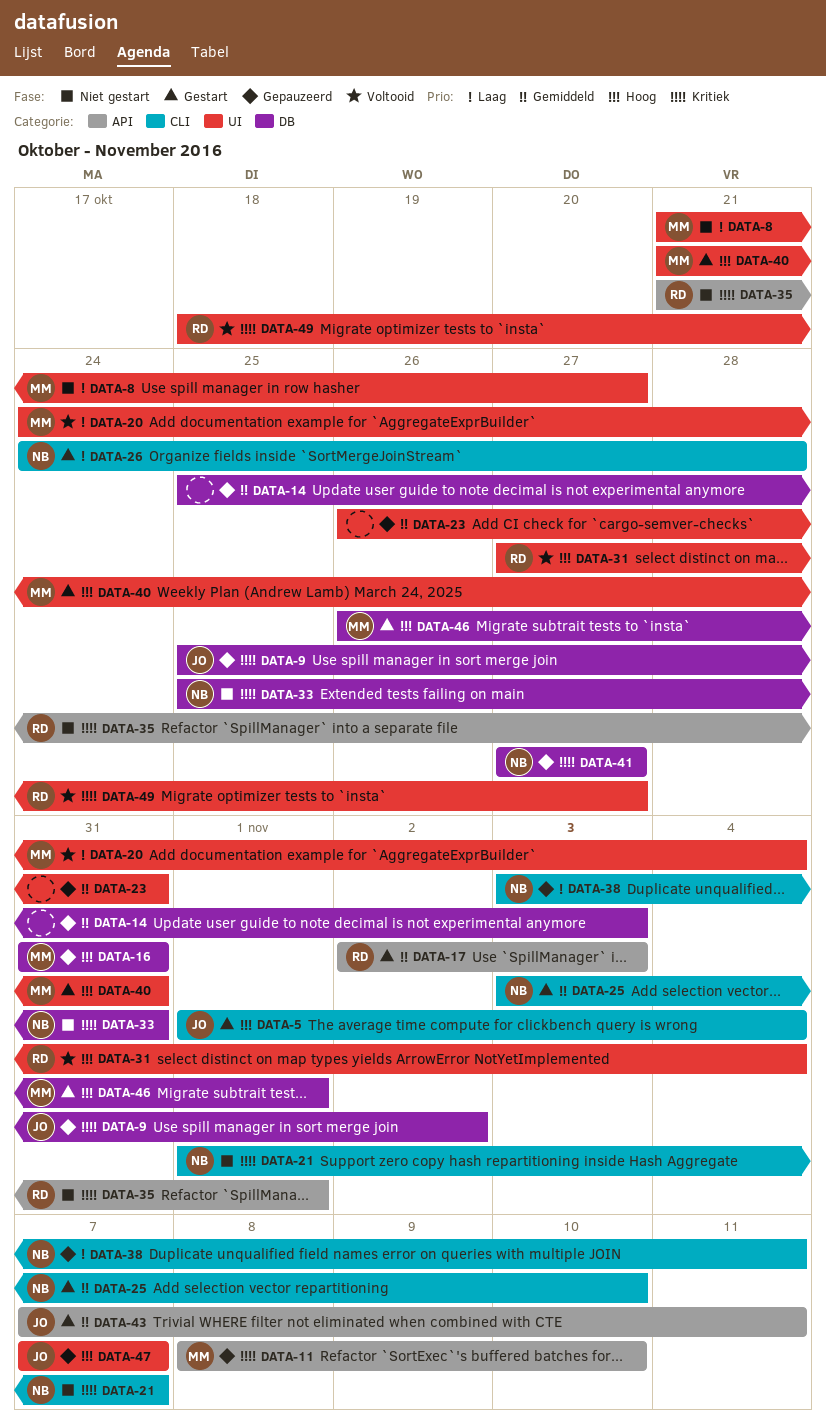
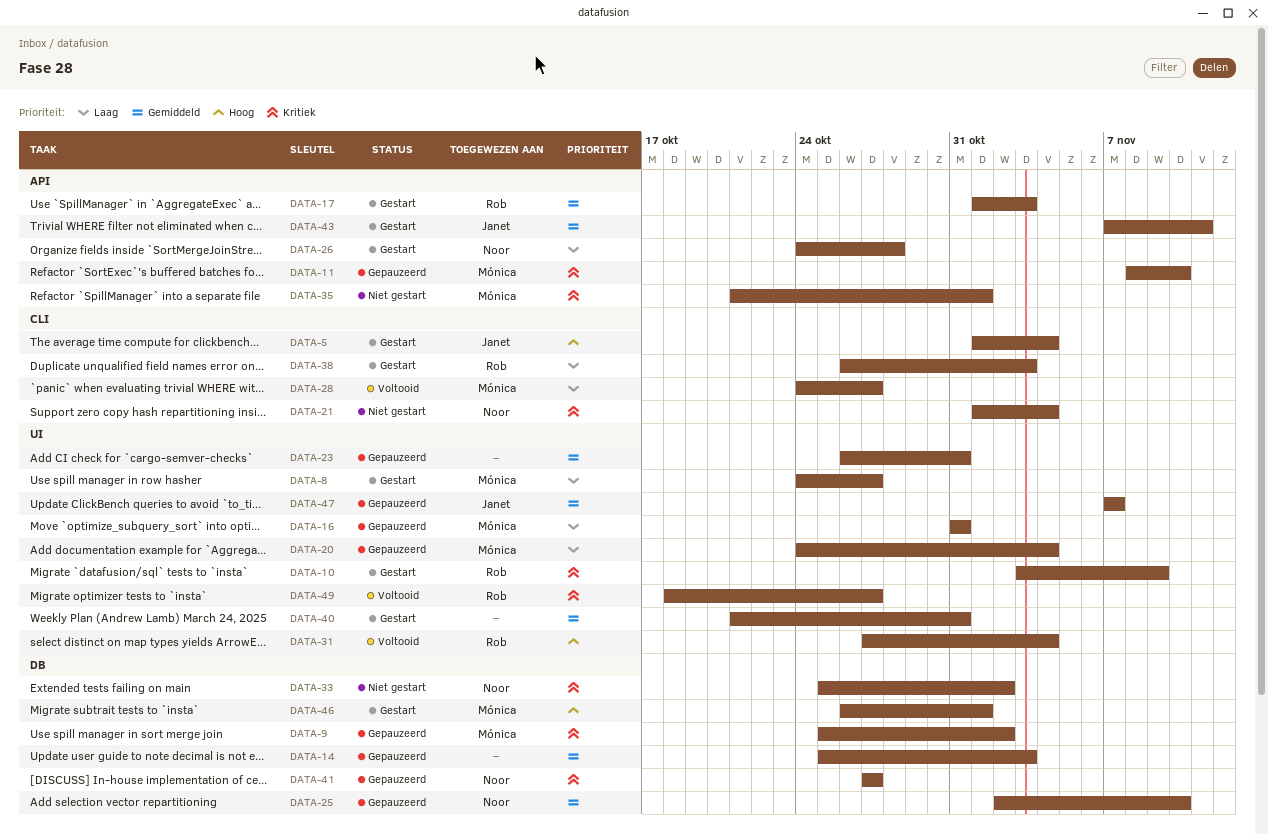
DATA-8, status: Niet gestart -> Gestart
DATA-8, start: Oct 21 -> Oct 24
DATA-9, owner: Janet -> Mónica
DATA-10: none -> present
DATA-16, priority: Hoog -> Laag
DATA-16, label: DB -> UI
DATA-17, start: Nov 2 -> Nov 1
DATA-20, status: Voltooid -> Gepauzeerd
DATA-21, due: Nov 7 -> Nov 4
DATA-25, status: Gestart -> Gepauzeerd
DATA-25, label: CLI -> DB
DATA-25, start: Nov 3 -> Nov 2
DATA-26, label: CLI -> API
DATA-28: none -> present
DATA-33, due: Oct 31 -> Nov 2
DATA-35, owner: Rob -> Mónica
DATA-38, status: Gepauzeerd -> Gestart
DATA-38, owner: Noor -> Rob
DATA-38, start: Nov 3 -> Oct 26
DATA-38, due: Nov 11 -> Nov 3
DATA-40, owner: Mónica -> none
DATA-40, priority: Hoog -> Gemiddeld
DATA-47, priority: Hoog -> Gemiddeld

